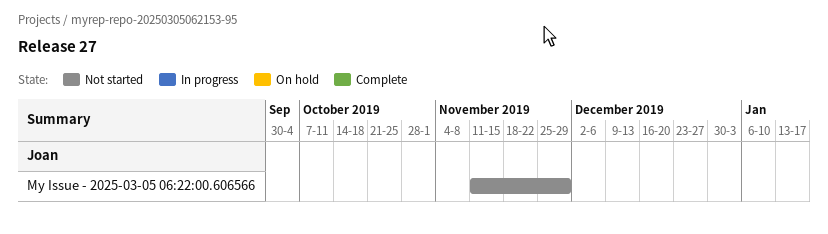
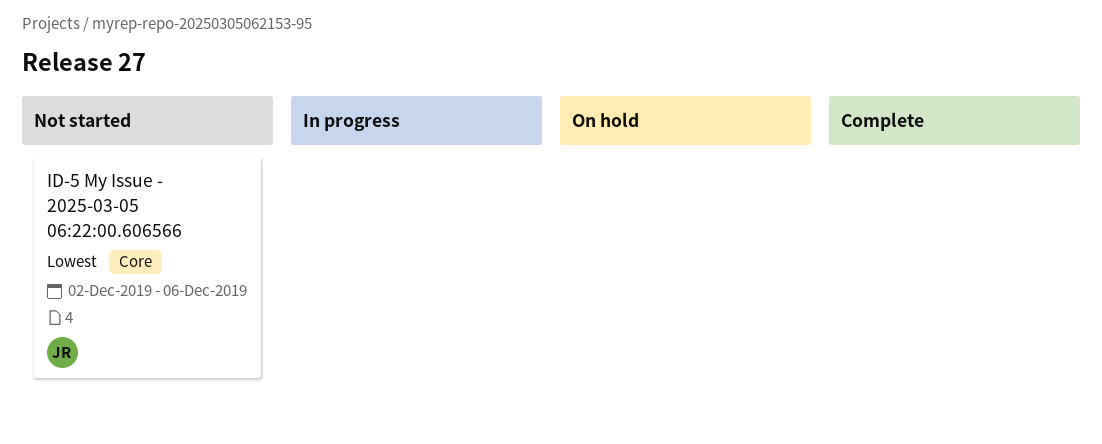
My Issue - 2025-03-05 06:22:00.606566, start: Nov 11 -> Dec 2
My Issue - 2025-03-05 06:22:00.606566, due: Nov 29 -> Dec 6

